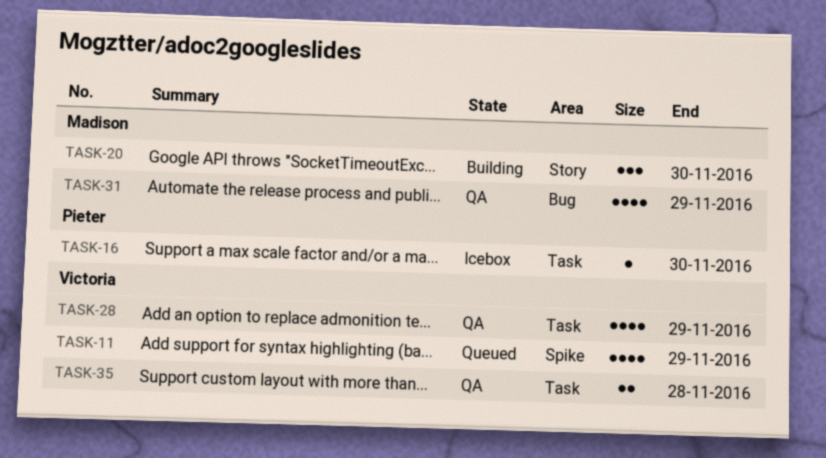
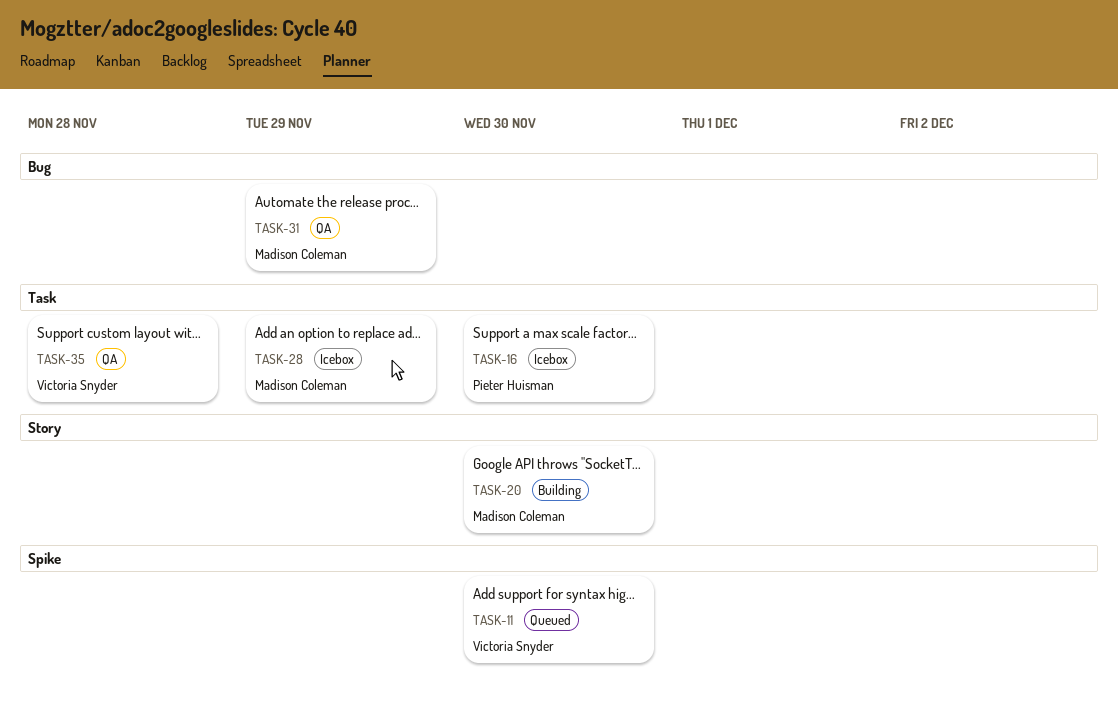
TASK-11, due: Nov 29 -> Nov 30
TASK-28, status: QA -> Icebox
TASK-28, owner: Victoria Snyder -> Madison Coleman

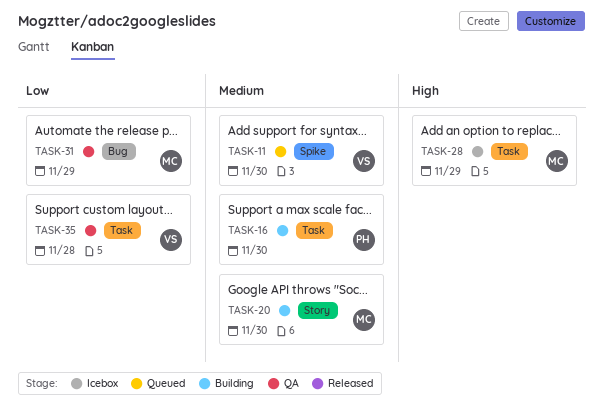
TASK-16, status: Icebox -> Building

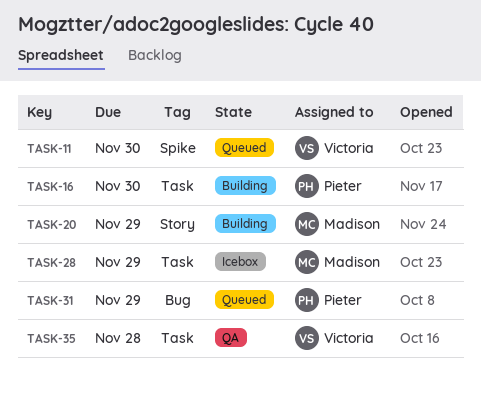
TASK-20, due: Nov 30 -> Nov 29
TASK-31, status: QA -> Queued
TASK-31, owner: Madison -> Pieter

